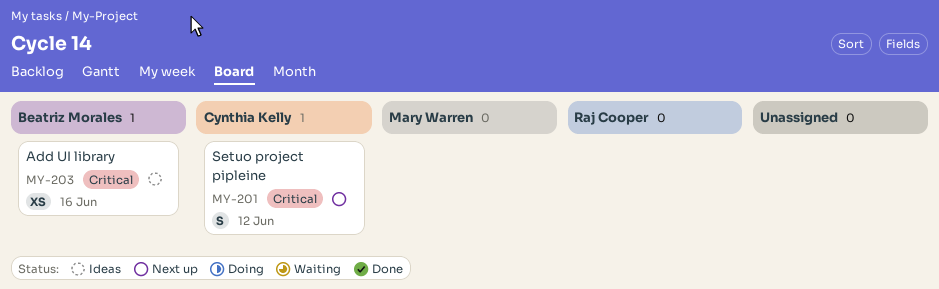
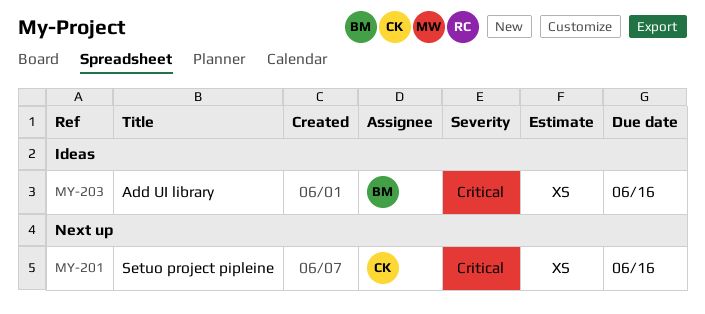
MY-201, estimate: S -> XS
MY-201, due: Jun 12 -> Jun 16

